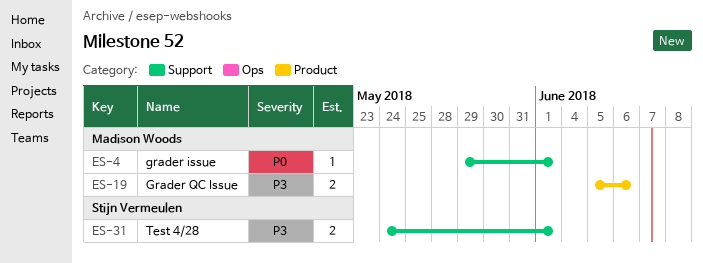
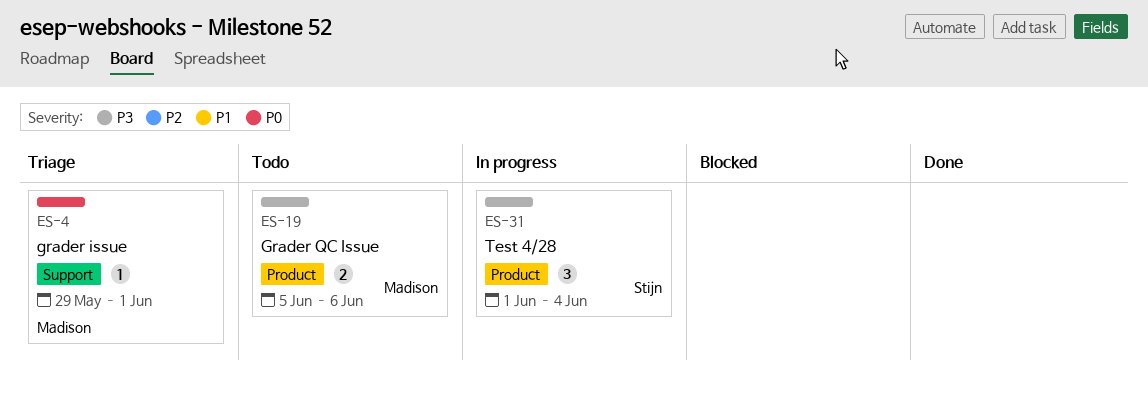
ES-31, label: Support -> Product
ES-31, estimate: 2 -> 3
ES-31, start: May 24 -> Jun 1
ES-31, due: Jun 1 -> Jun 4

